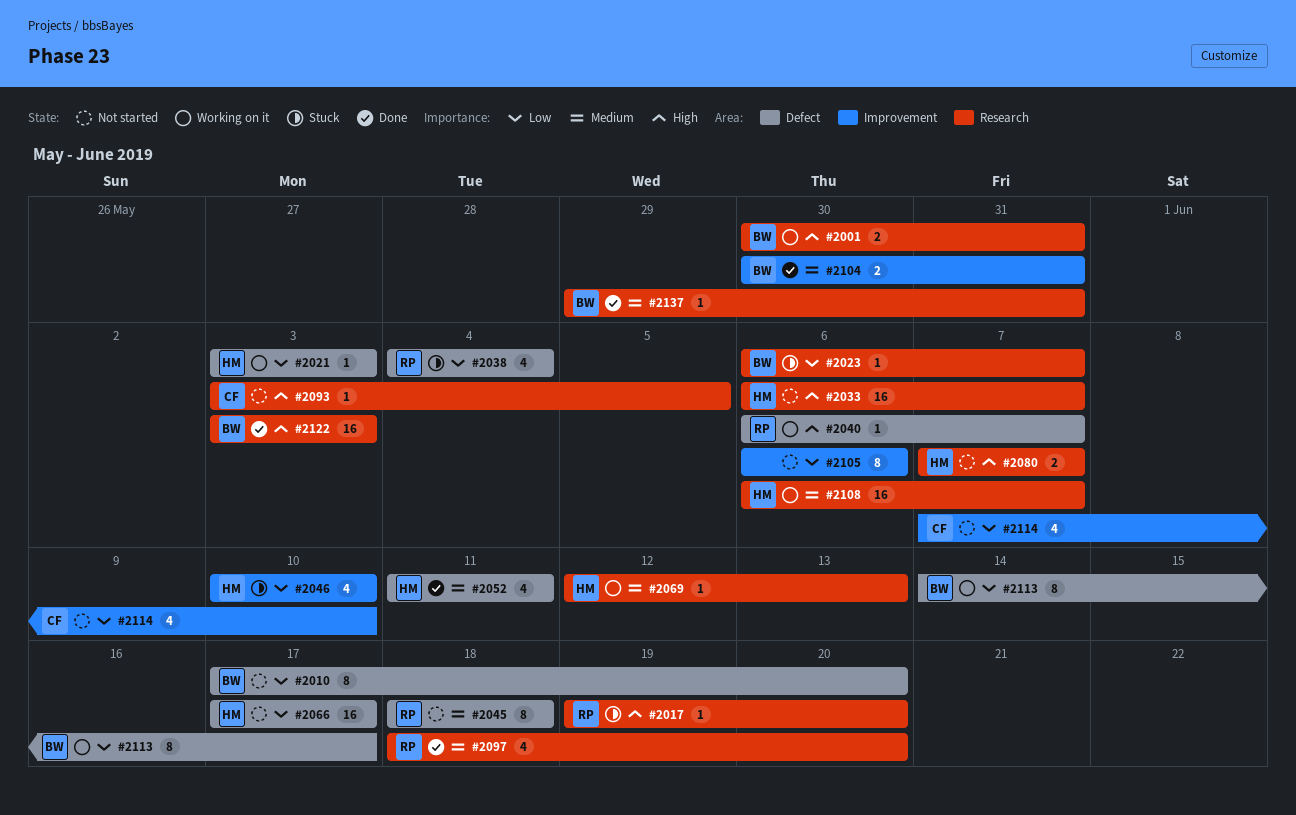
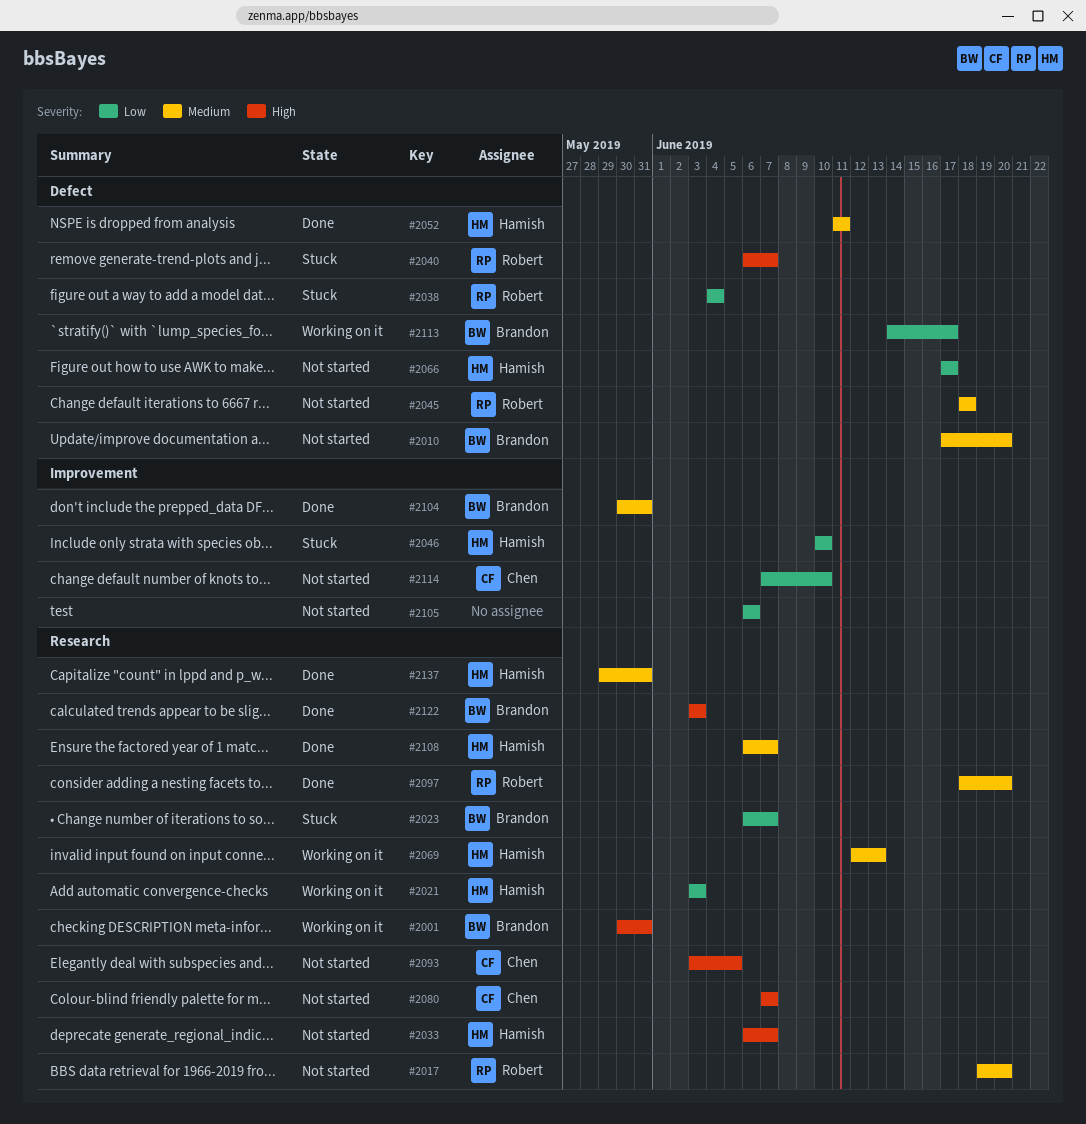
#2010, priority: Low -> Medium
#2017, status: Stuck -> Not started
#2017, priority: High -> Medium
#2021, label: Defect -> Research
#2040, status: Working on it -> Stuck
#2080, owner: Hamish -> Chen
#2108, status: Working on it -> Done
#2137, owner: Brandon -> Hamish

